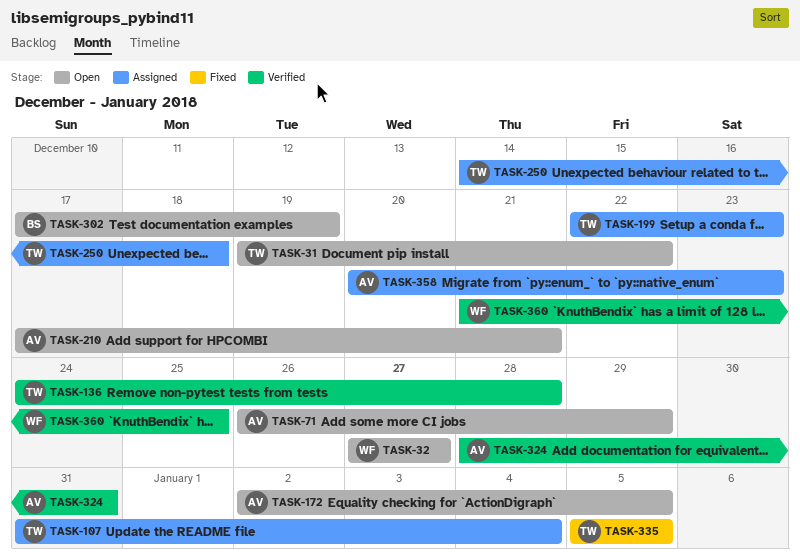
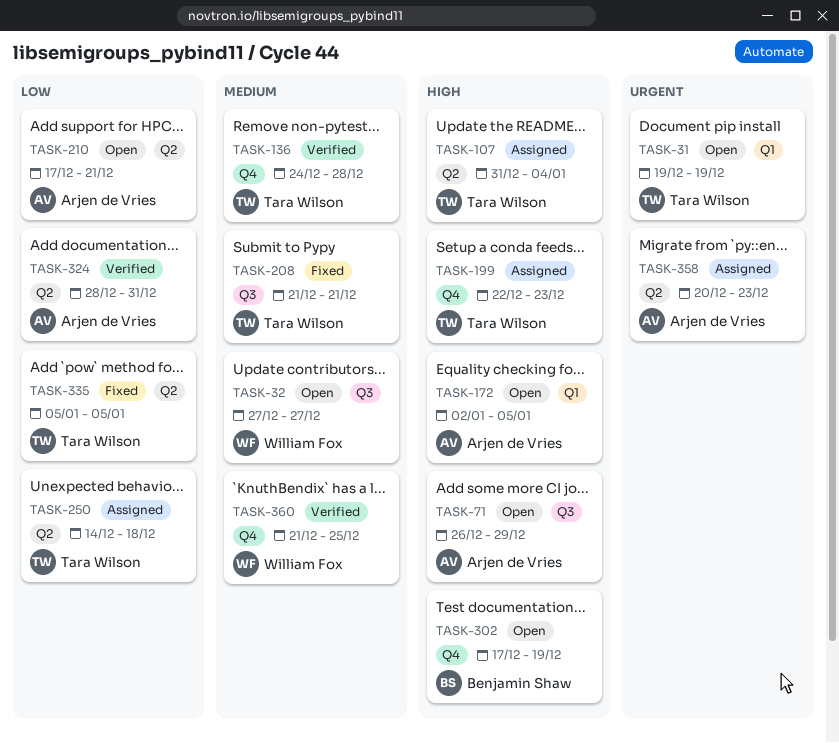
TASK-31, due: Dec 22 -> Dec 19
TASK-208: none -> present

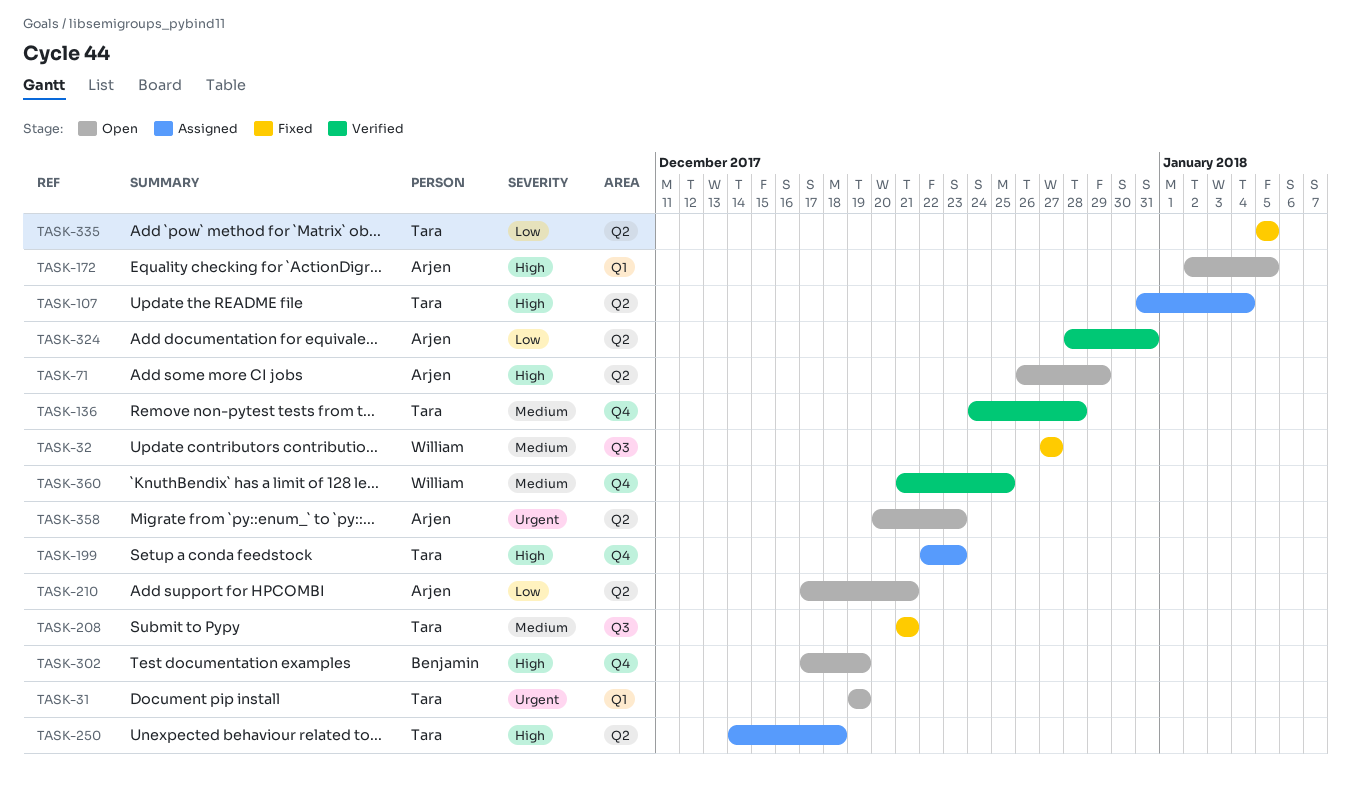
TASK-32, status: Open -> Fixed
TASK-71, label: Q3 -> Q2
TASK-250, priority: Low -> High
TASK-358, status: Assigned -> Open

